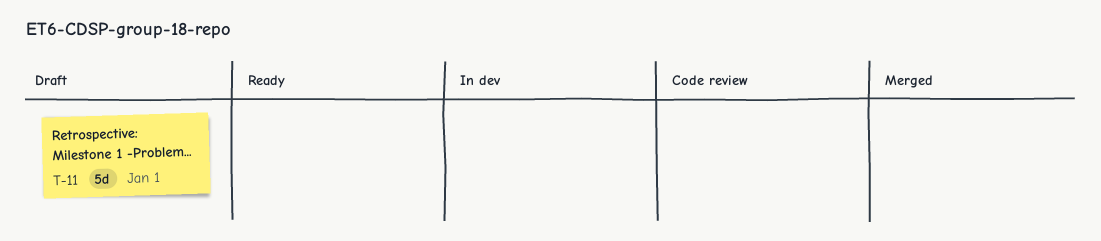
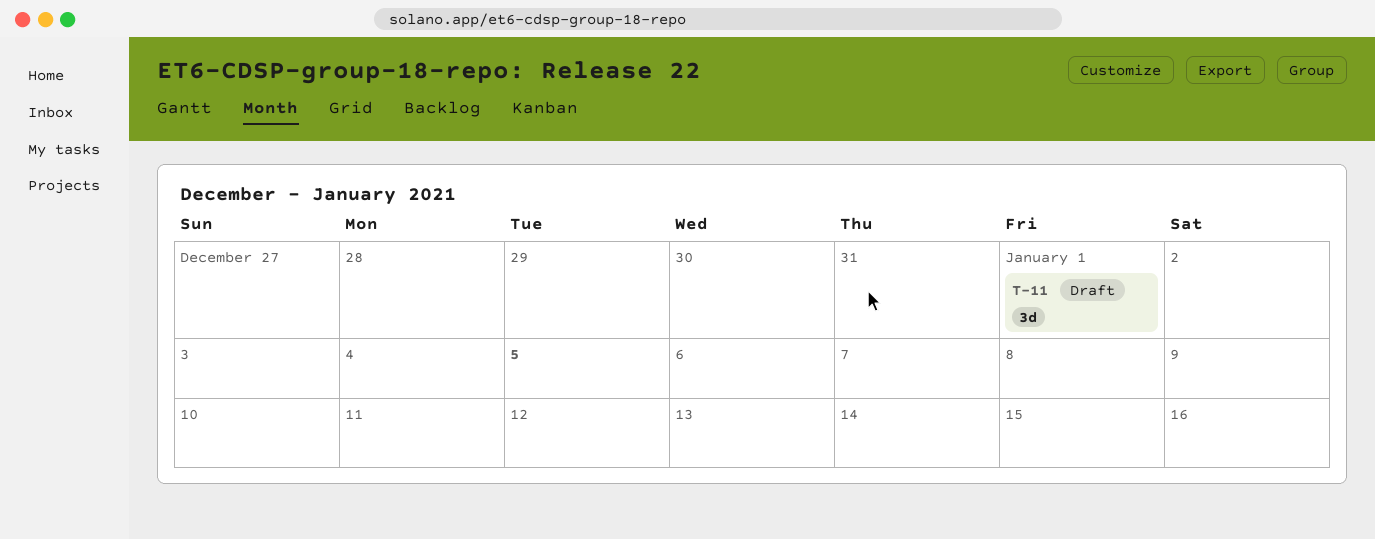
T-11, estimate: 5d -> 3d

